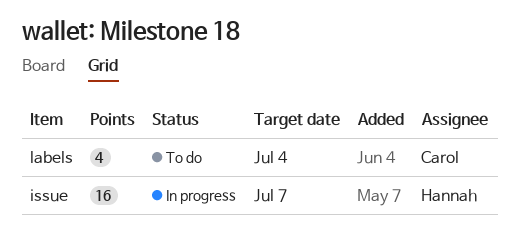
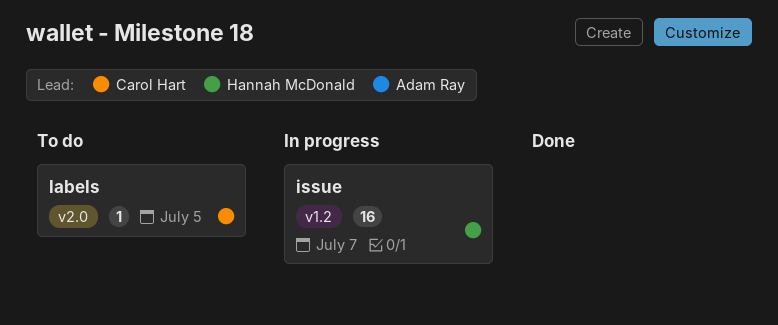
labels, estimate: 4 -> 1
labels, due: Jul 4 -> Jul 5

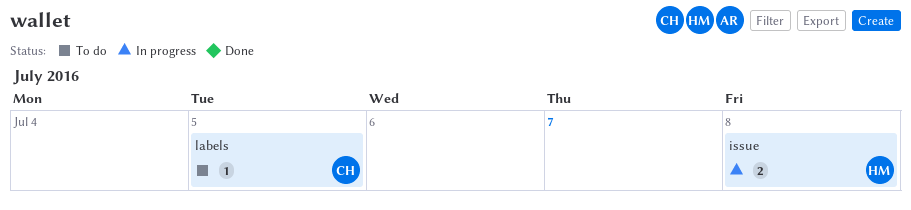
issue, estimate: 16 -> 2
issue, due: Jul 7 -> Jul 8

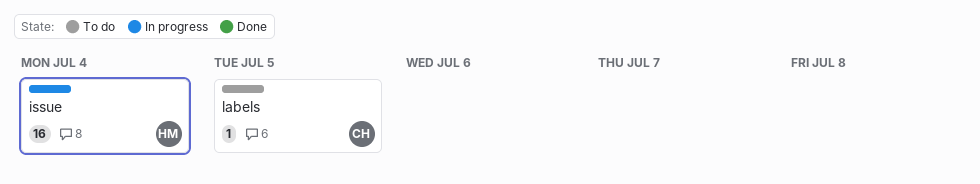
issue, estimate: 2 -> 16
issue, due: Jul 8 -> Jul 4

